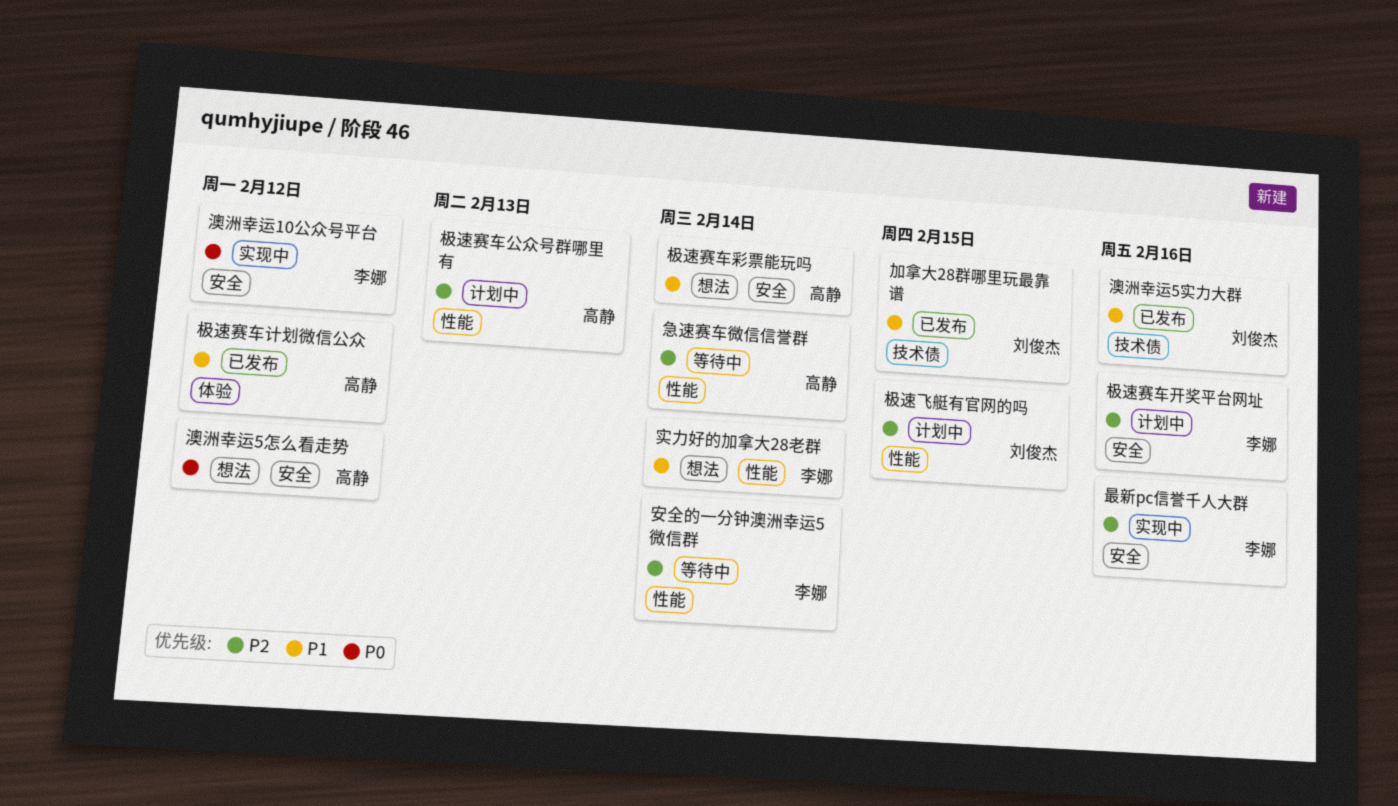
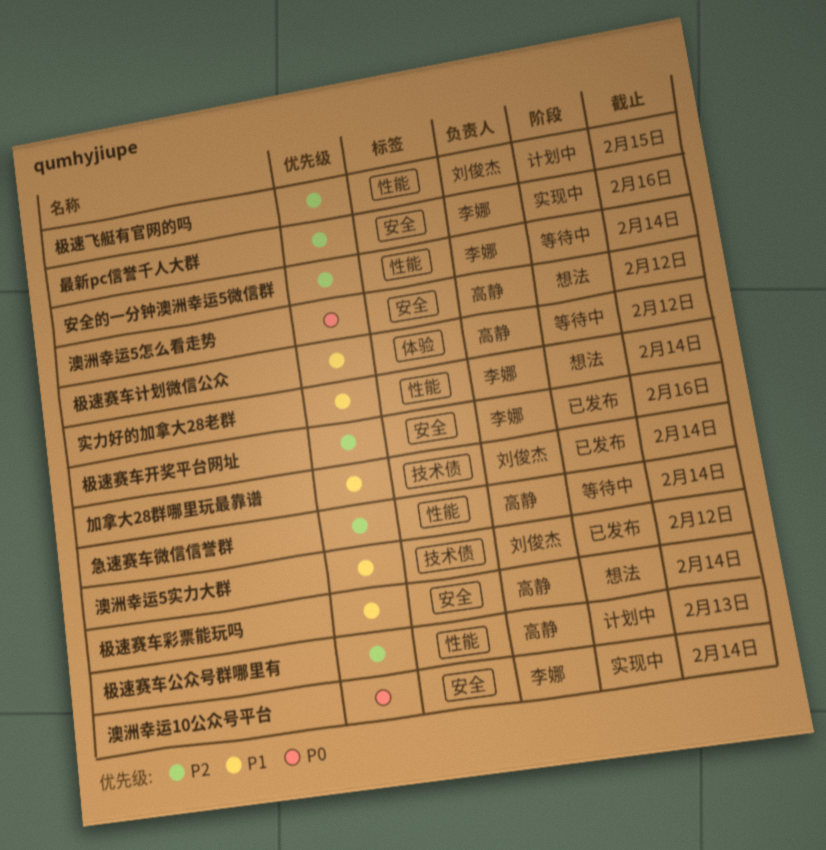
加拿大28群哪里玩最靠谱, due: Feb 15 -> Feb 14
极速赛车开奖平台网址, status: 计划中 -> 已发布
极速赛车计划微信公众, status: 已发布 -> 等待中
澳洲幸运10公众号平台, due: Feb 12 -> Feb 14
澳洲幸运5实力大群, due: Feb 16 -> Feb 12

